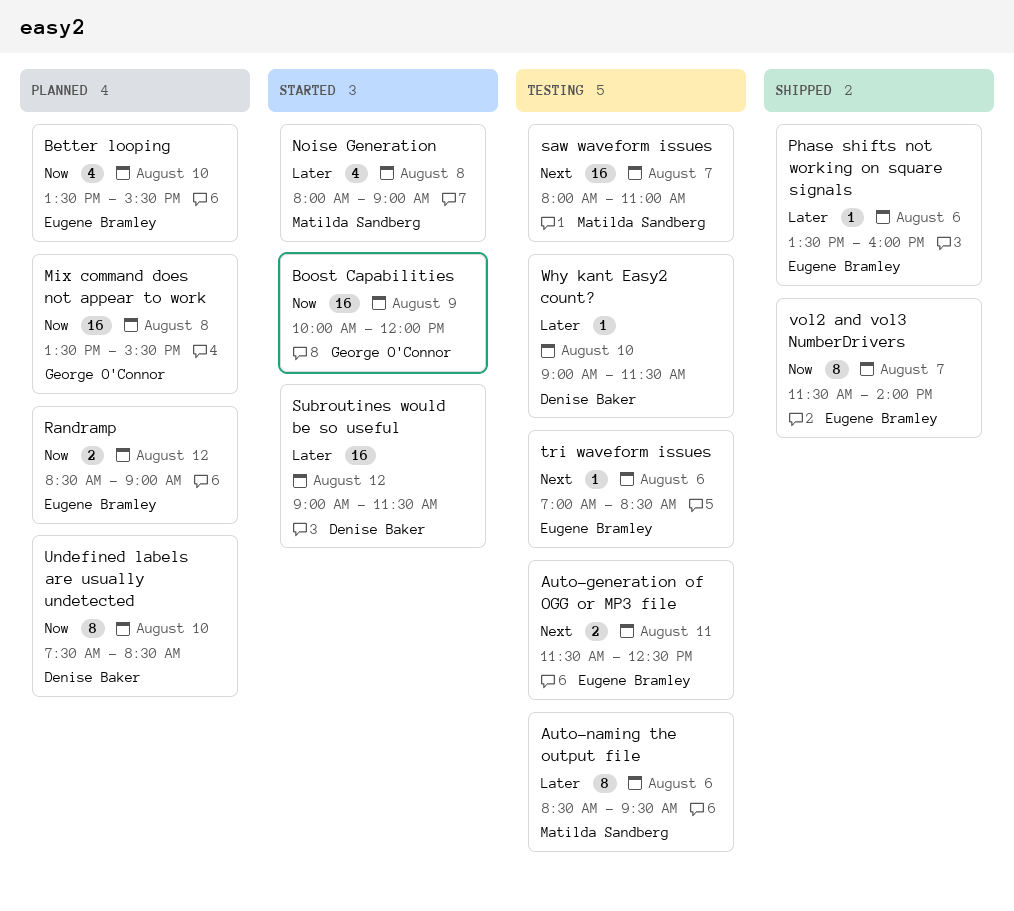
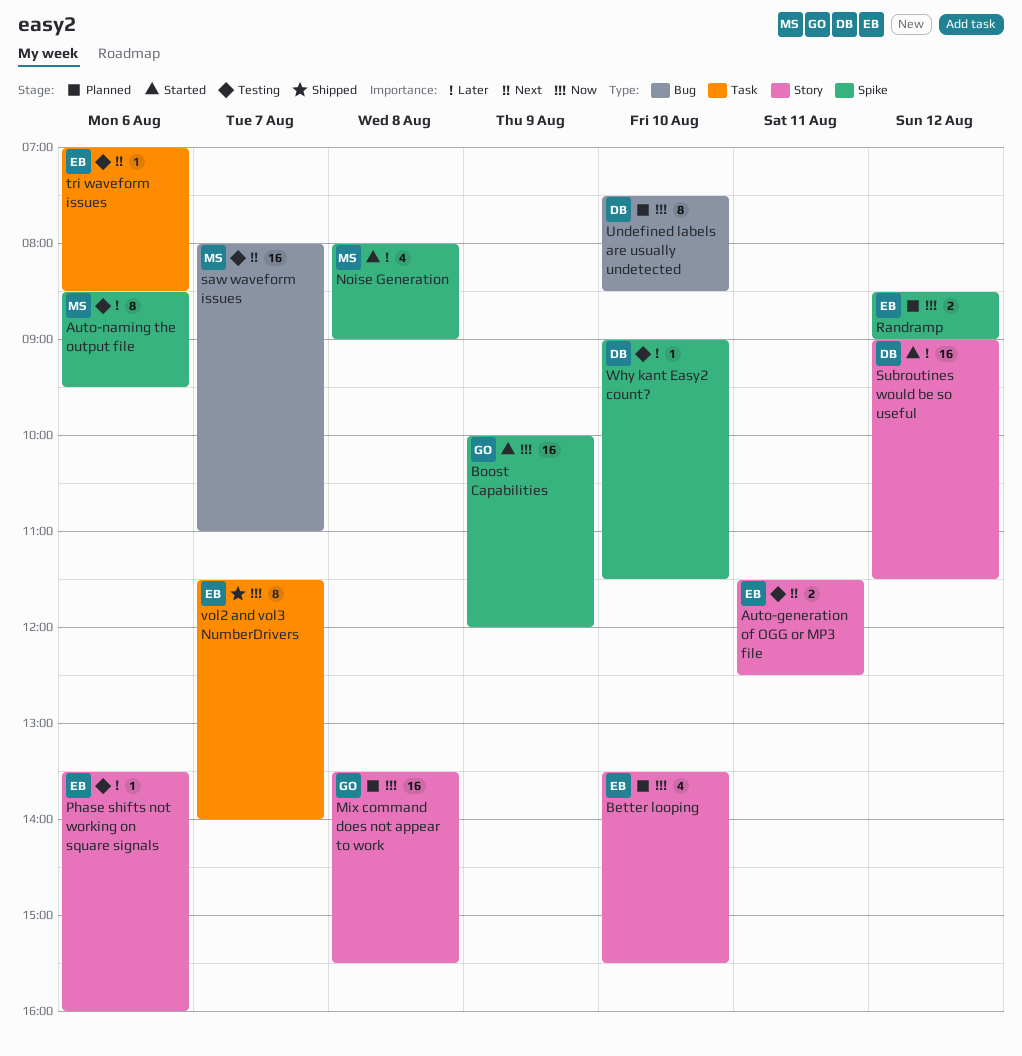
Phase shifts not working on square signals, status: Shipped -> Testing

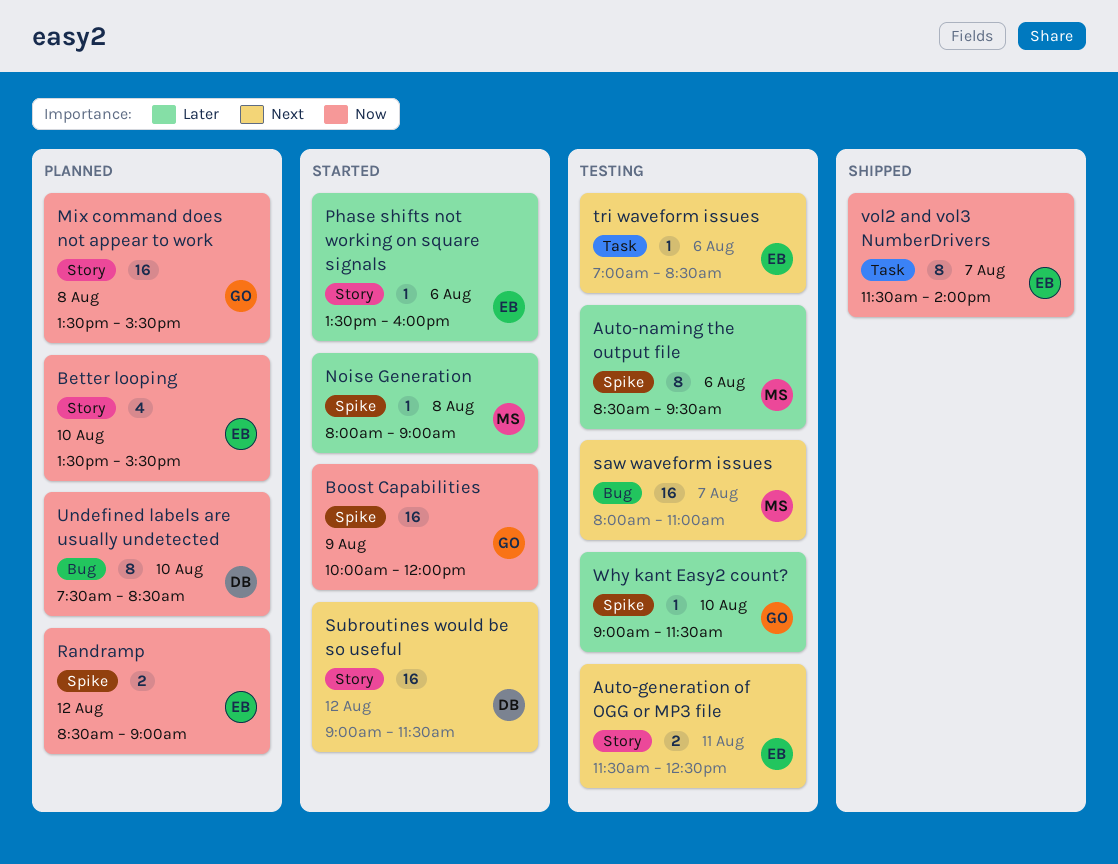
Noise Generation, estimate: 4 -> 1
Phase shifts not working on square signals, status: Testing -> Started
Subroutines would be so useful, priority: Later -> Next
Why kant Easy2 count?, owner: DB -> GO

